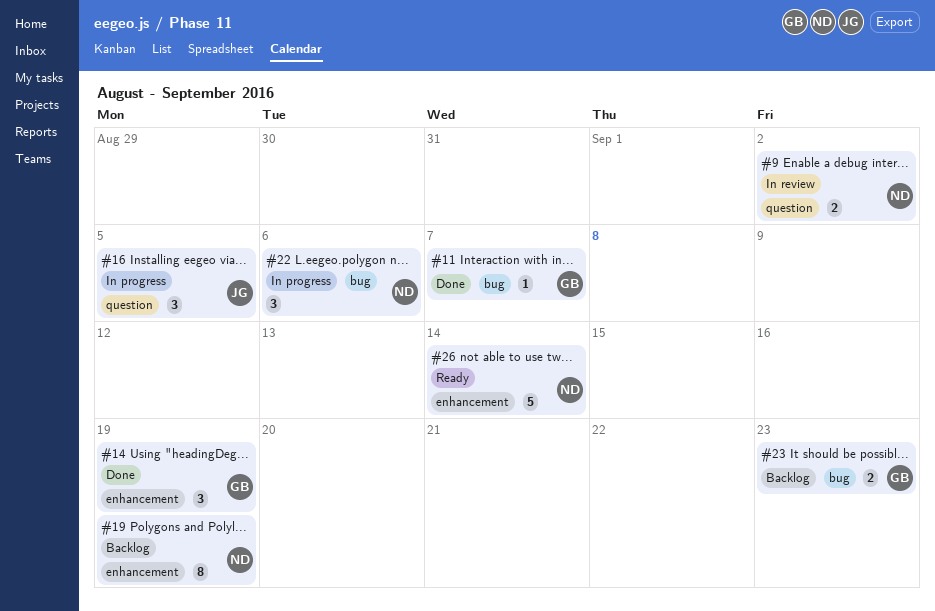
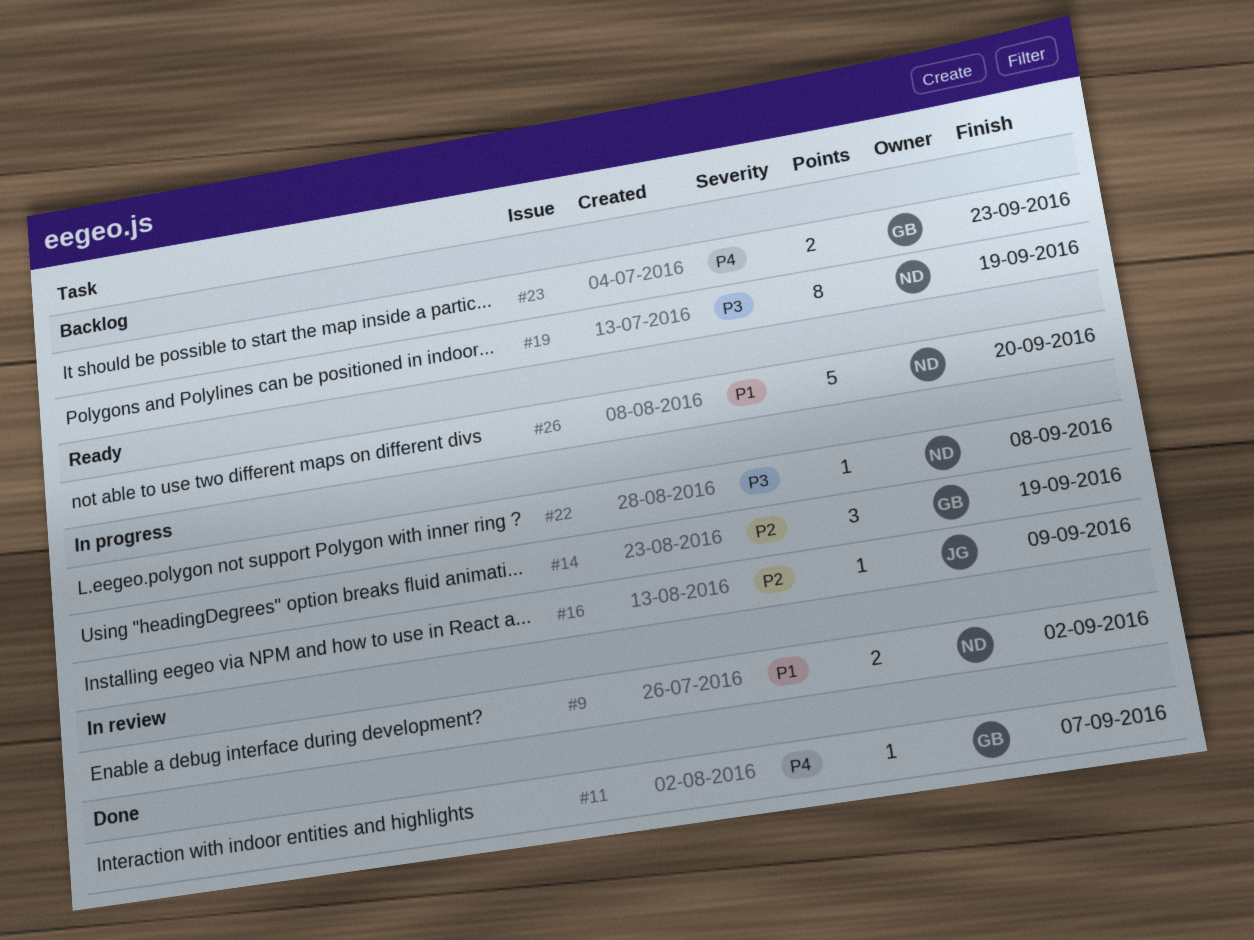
#14, status: Done -> In progress
#16, estimate: 3 -> 1
#16, due: Sep 5 -> Sep 9
#22, estimate: 3 -> 1
#22, due: Sep 6 -> Sep 8
#26, due: Sep 14 -> Sep 20

